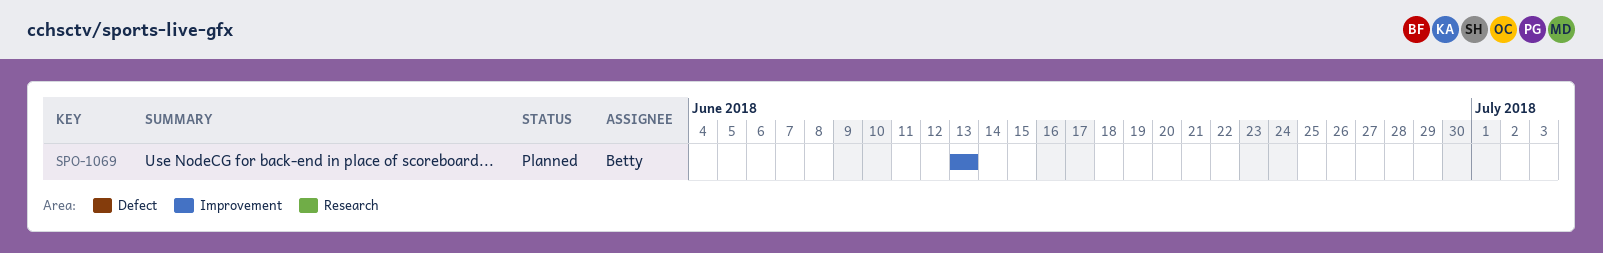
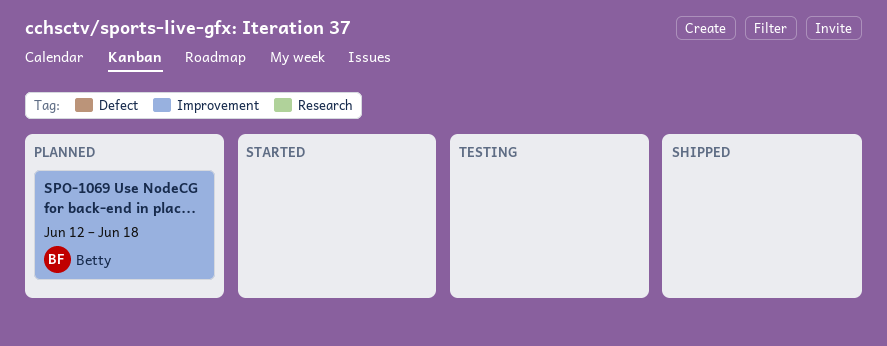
SPO-1069, start: Jun 13 -> Jun 12
SPO-1069, due: Jun 13 -> Jun 18

